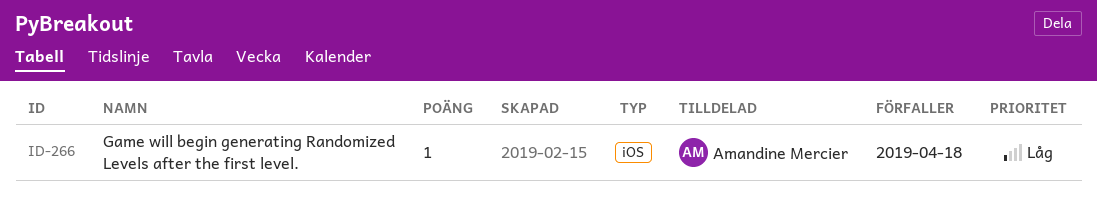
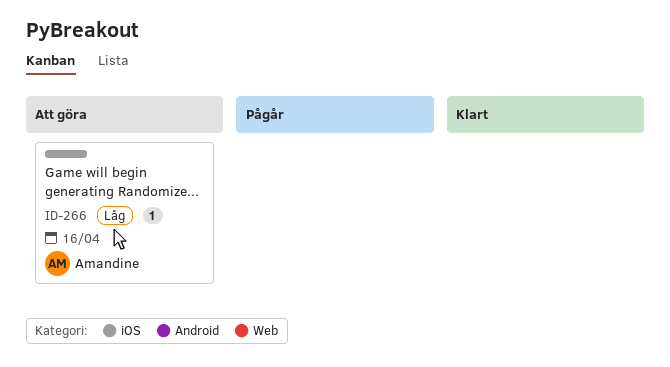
ID-266, due: Apr 18 -> Apr 16

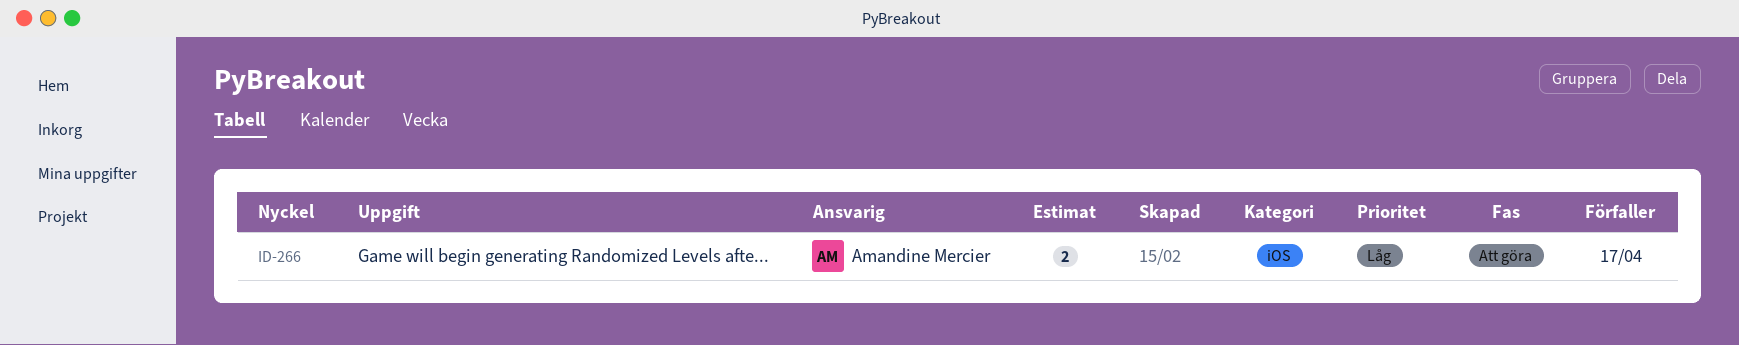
ID-266, estimate: 1 -> 2
ID-266, due: Apr 16 -> Apr 17

